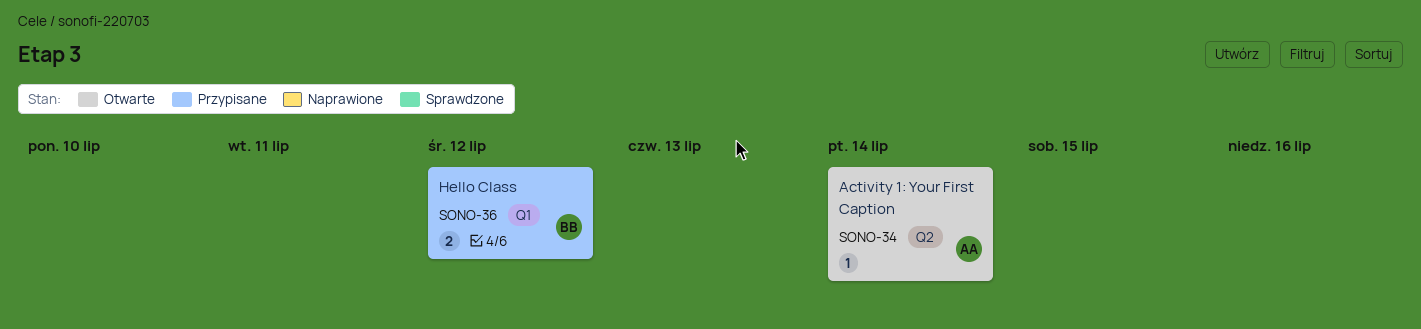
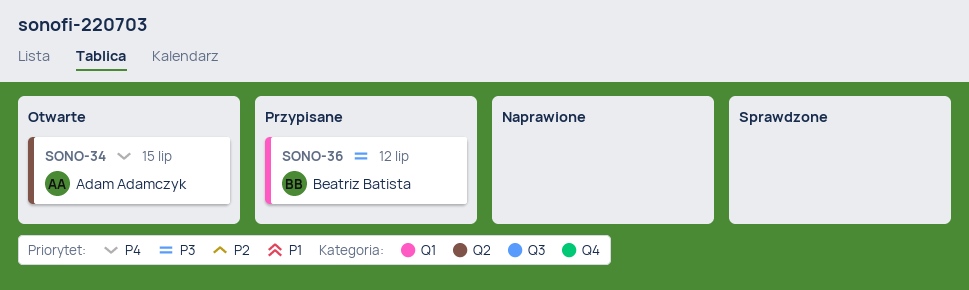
SONO-34, due: Jul 14 -> Jul 15

